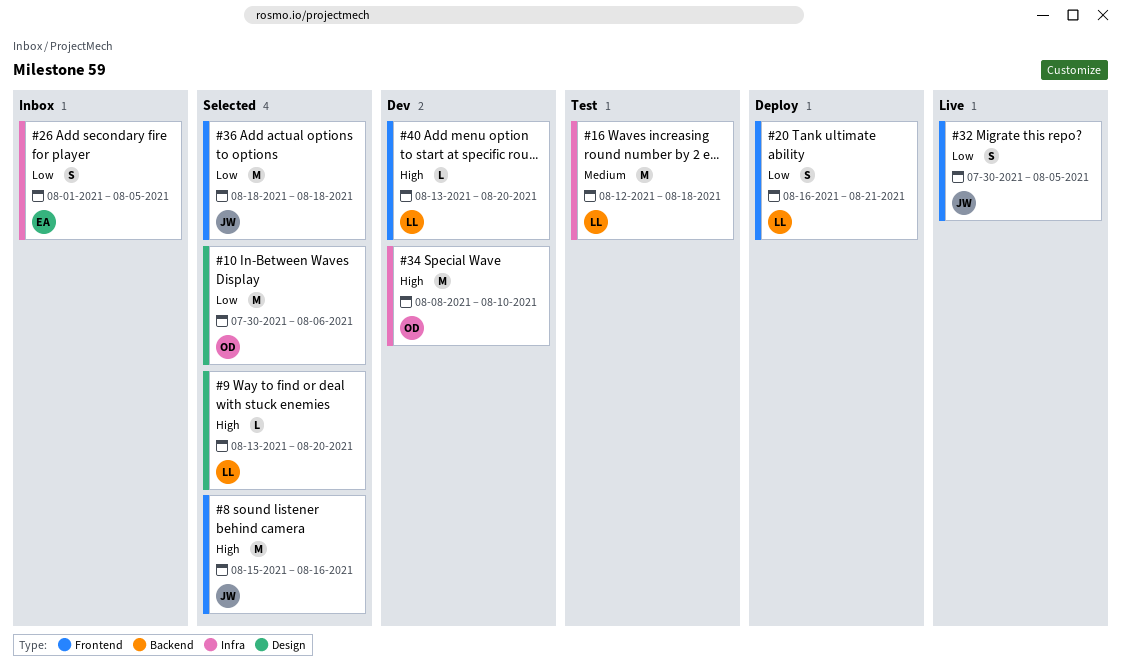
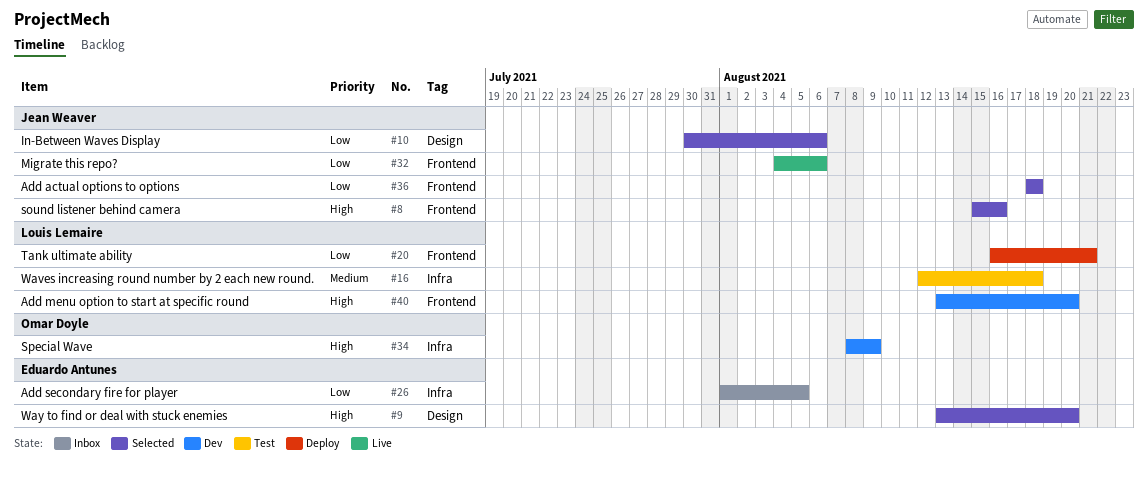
#9, owner: Louis Lemaire -> Eduardo Antunes
#10, owner: Omar Doyle -> Jean Weaver
#32, start: Jul 30 -> Aug 4
#32, due: Aug 5 -> Aug 6
#34, due: Aug 10 -> Aug 9

